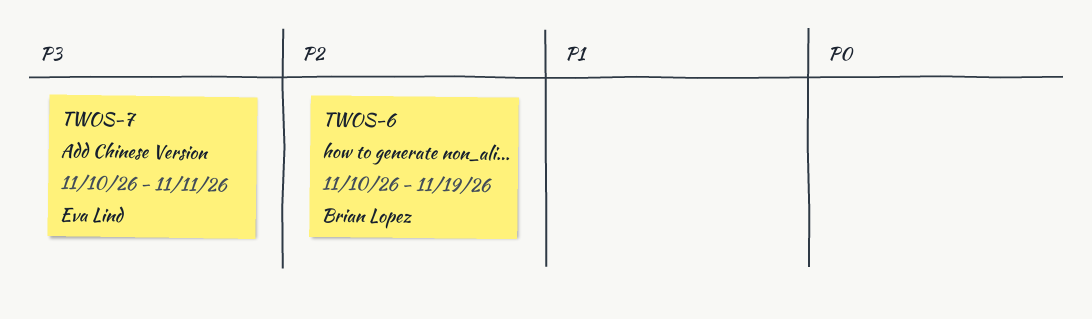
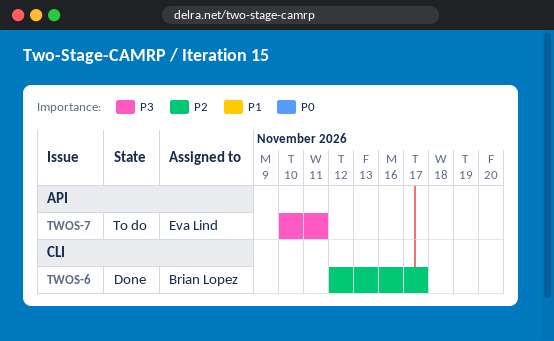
TWOS-6, start: Nov 10 -> Nov 12
TWOS-6, due: Nov 19 -> Nov 17

